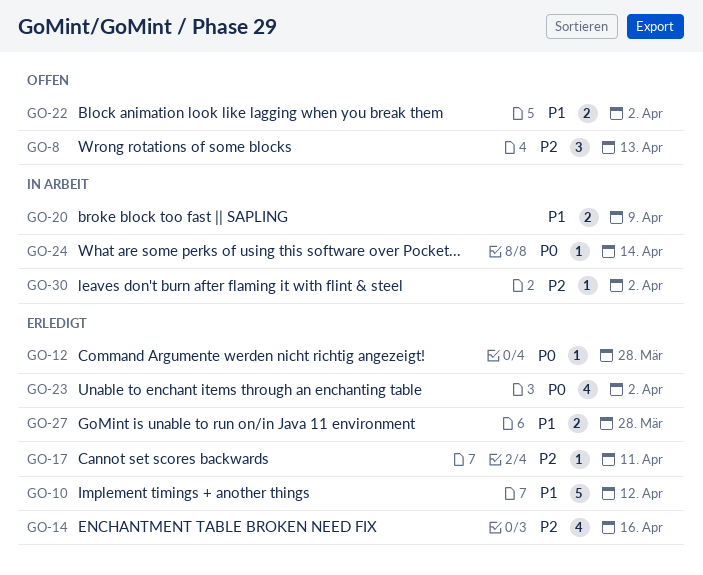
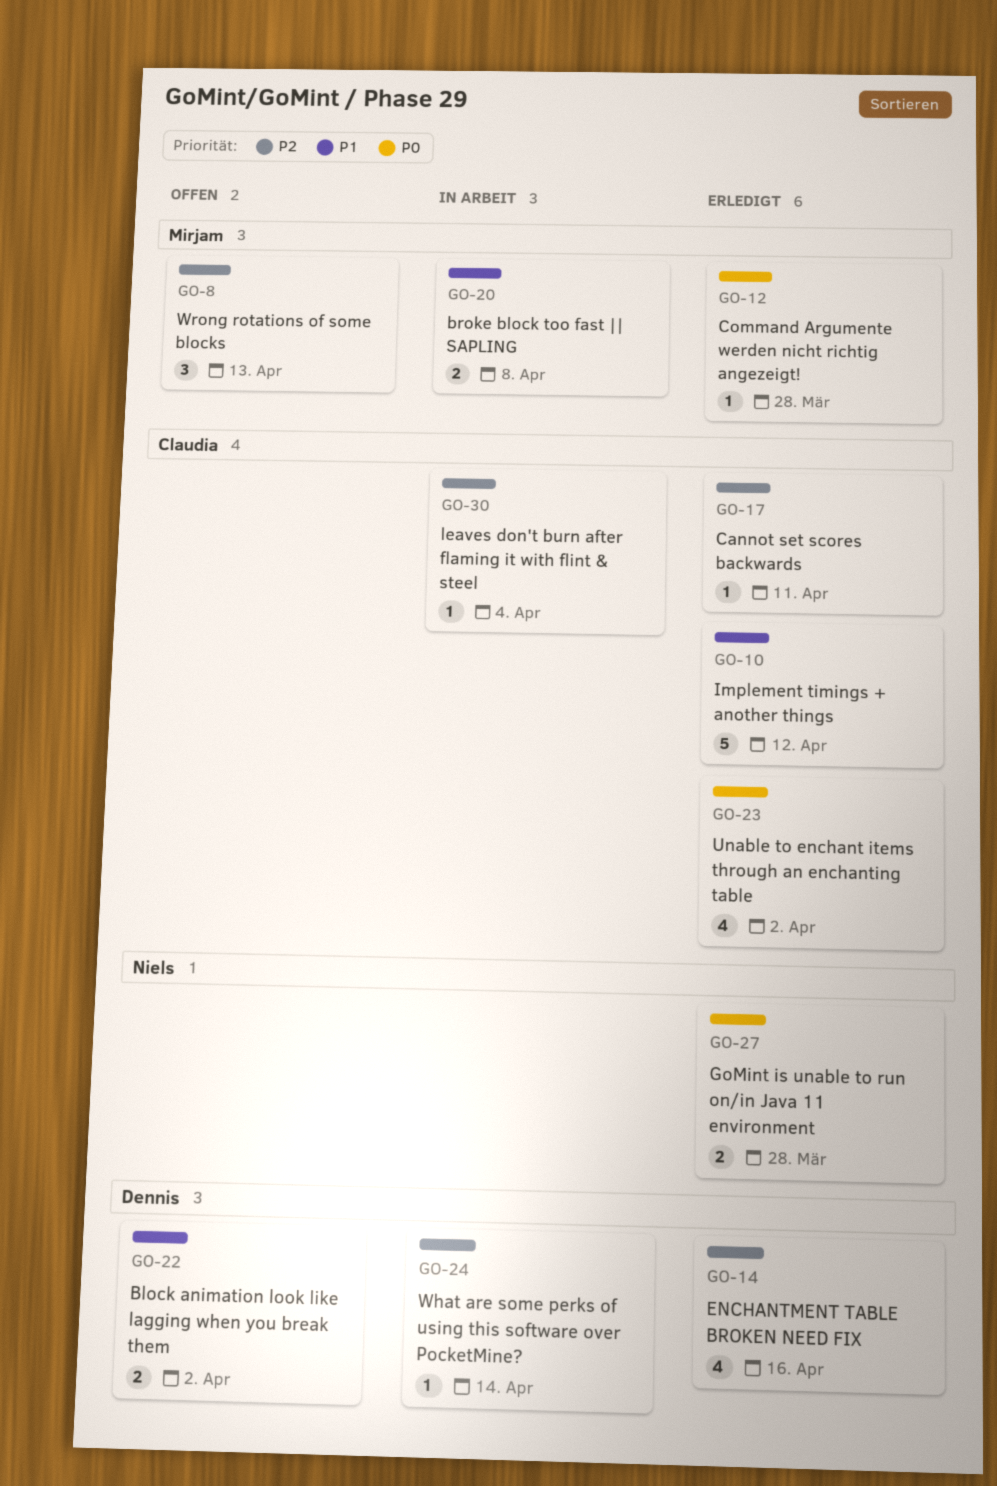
GO-20, due: Apr 9 -> Apr 8
GO-24, priority: P0 -> P2
GO-27, priority: P1 -> P0
GO-30, due: Apr 2 -> Apr 4

